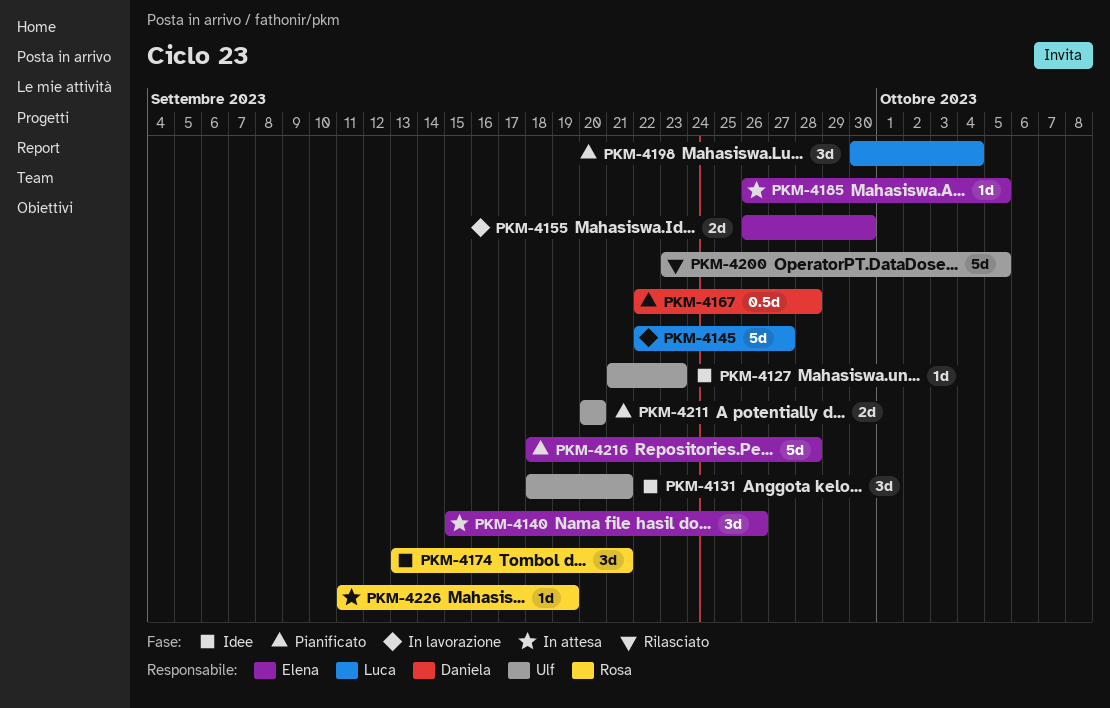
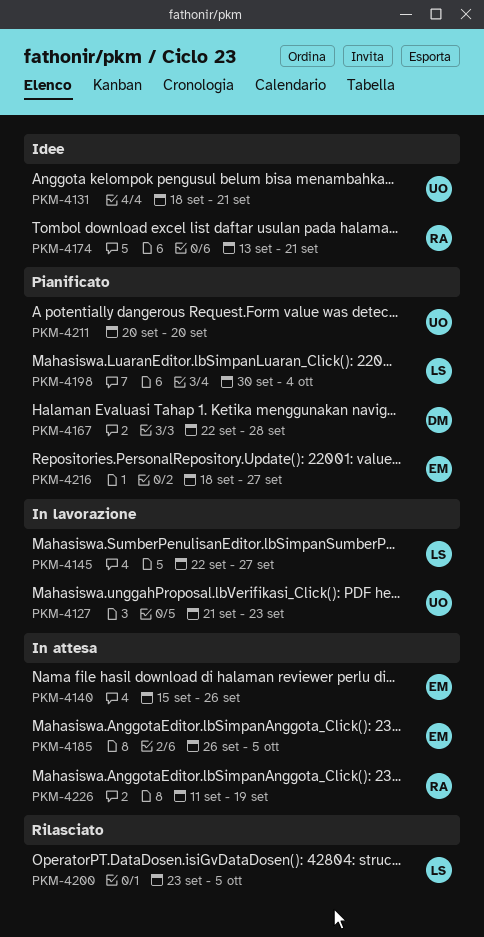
PKM-4127, status: Idee -> In lavorazione
PKM-4155: present -> none
PKM-4200, owner: Ulf -> Luca
PKM-4216, due: Sep 28 -> Sep 27

